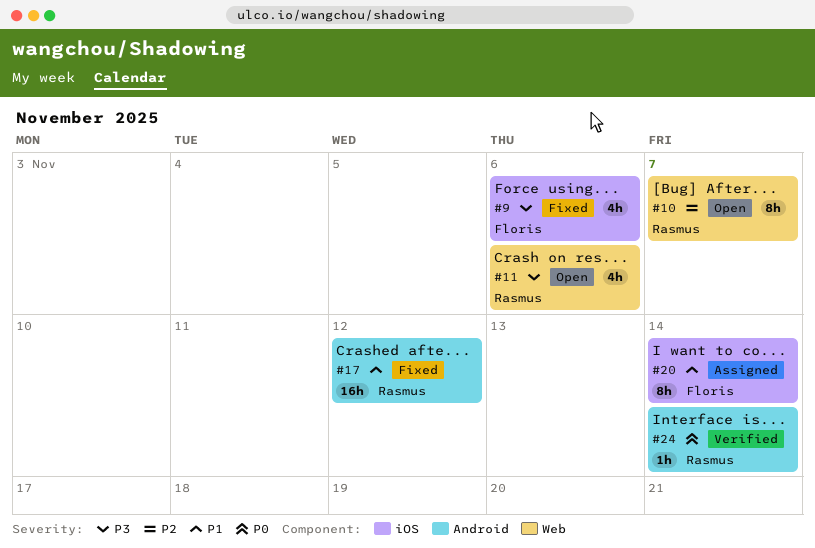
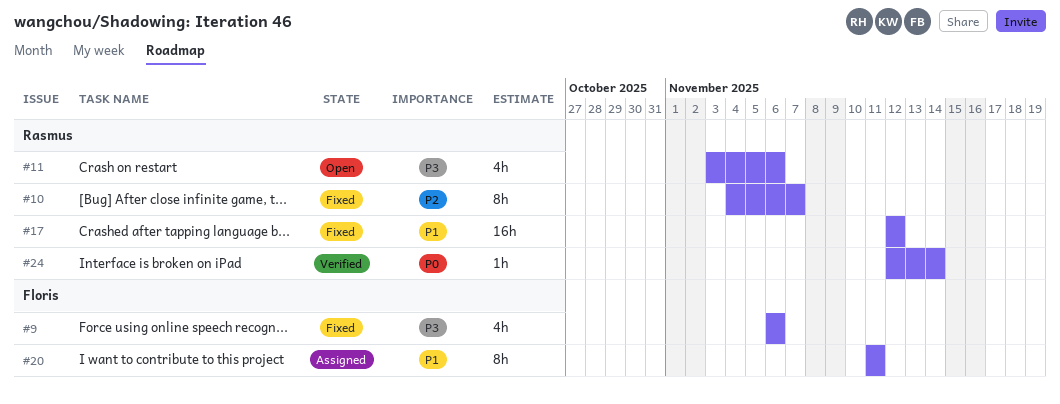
#10, status: Open -> Fixed
#20, due: Nov 14 -> Nov 11

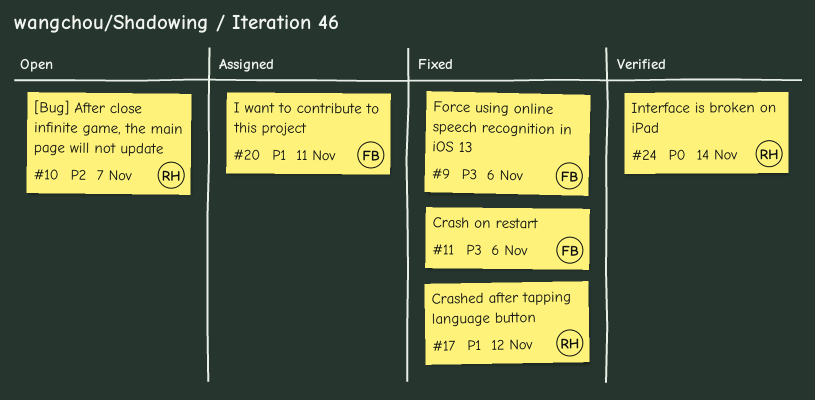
#10, status: Fixed -> Open
#11, status: Open -> Fixed
#11, owner: Rasmus -> Floris

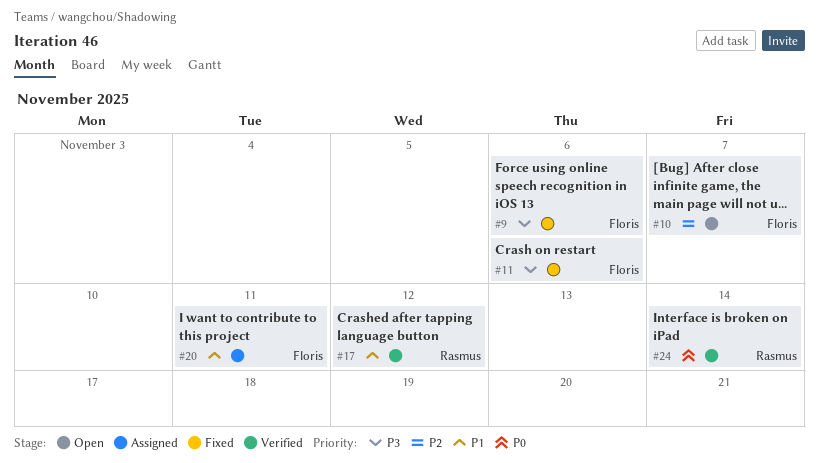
#10, owner: Rasmus -> Floris
#17, status: Fixed -> Verified

